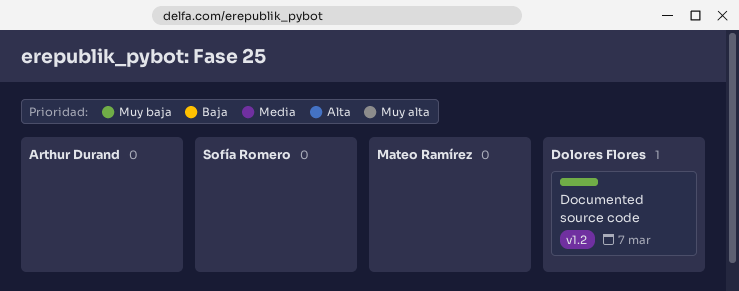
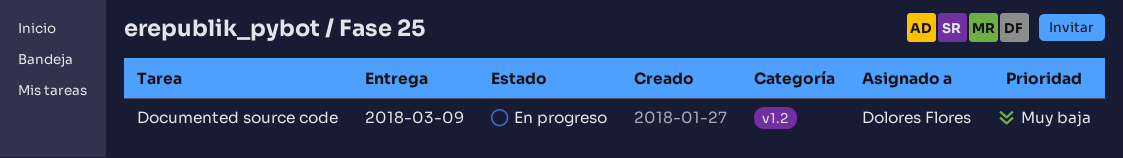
Documented source code, due: Mar 7 -> Mar 9

